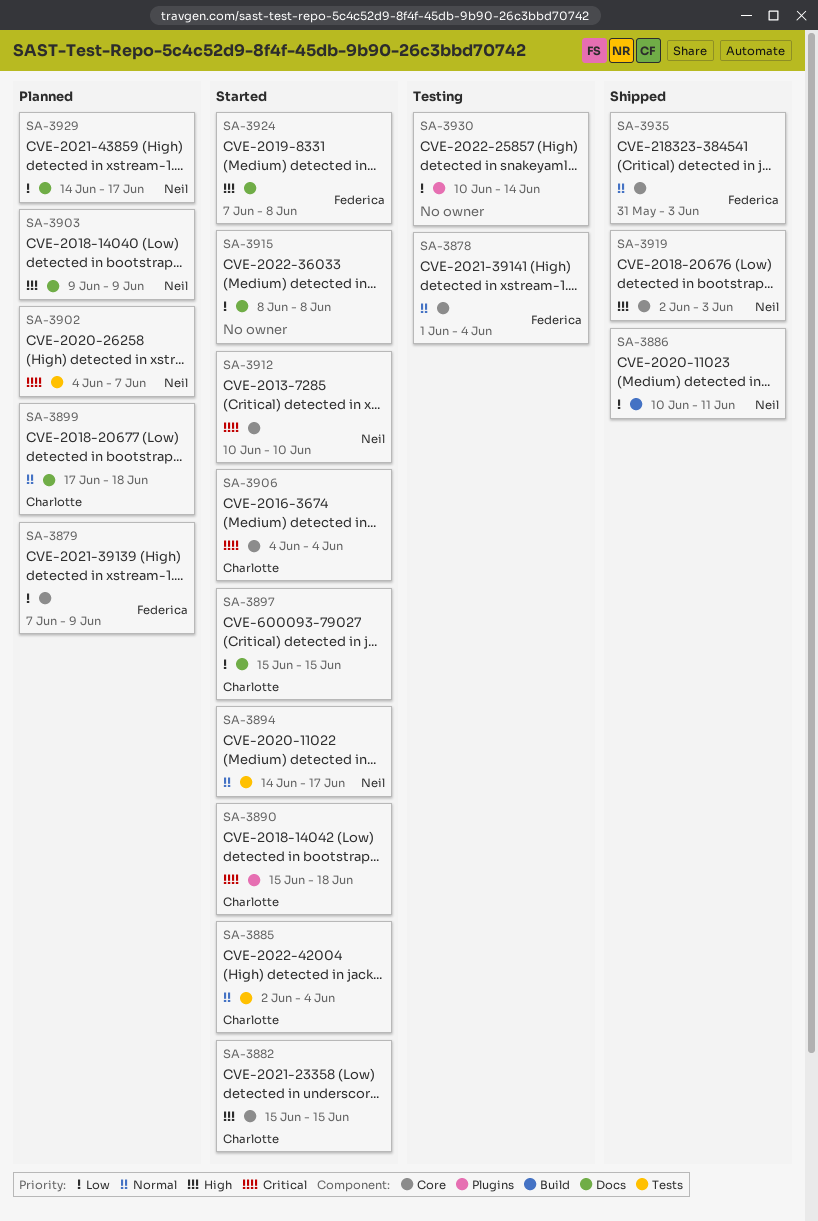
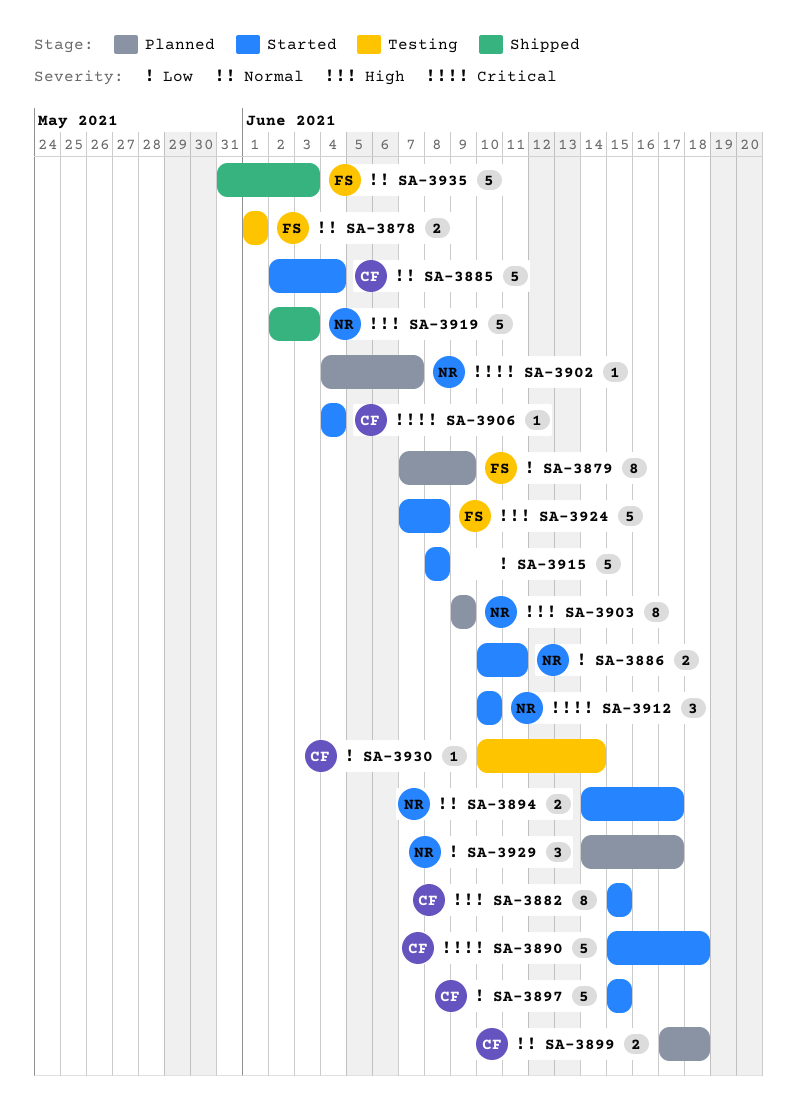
SA-3878, due: Jun 4 -> Jun 1
SA-3886, status: Shipped -> Started
SA-3930, owner: none -> Charlotte

